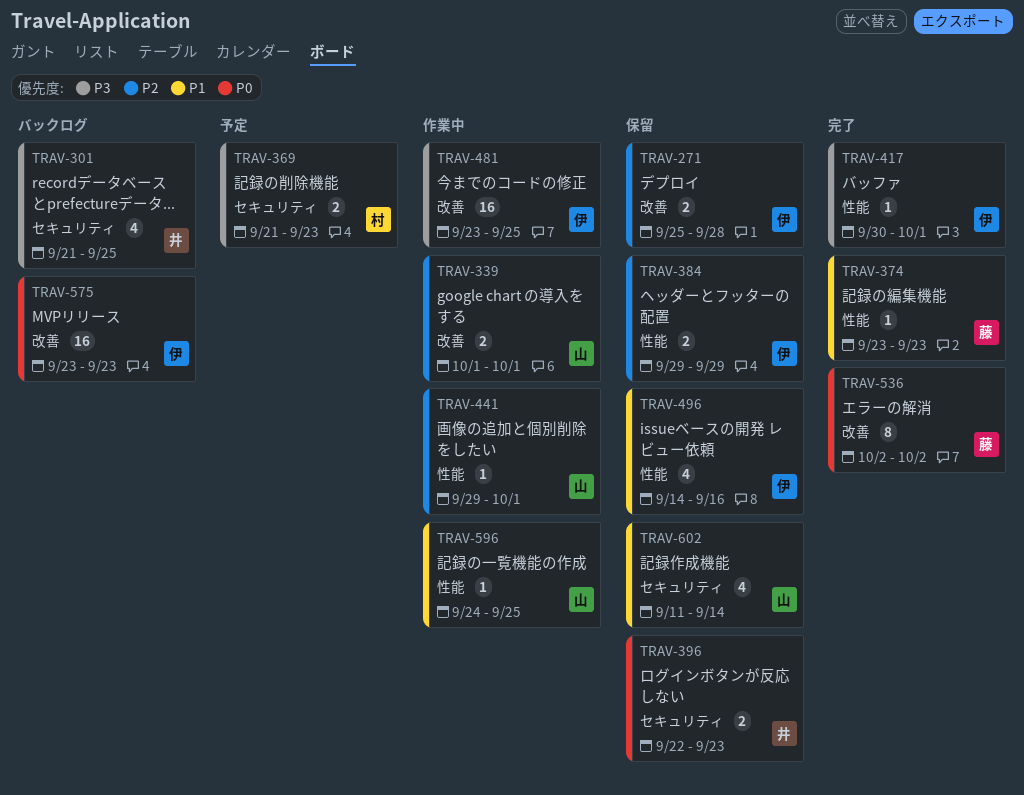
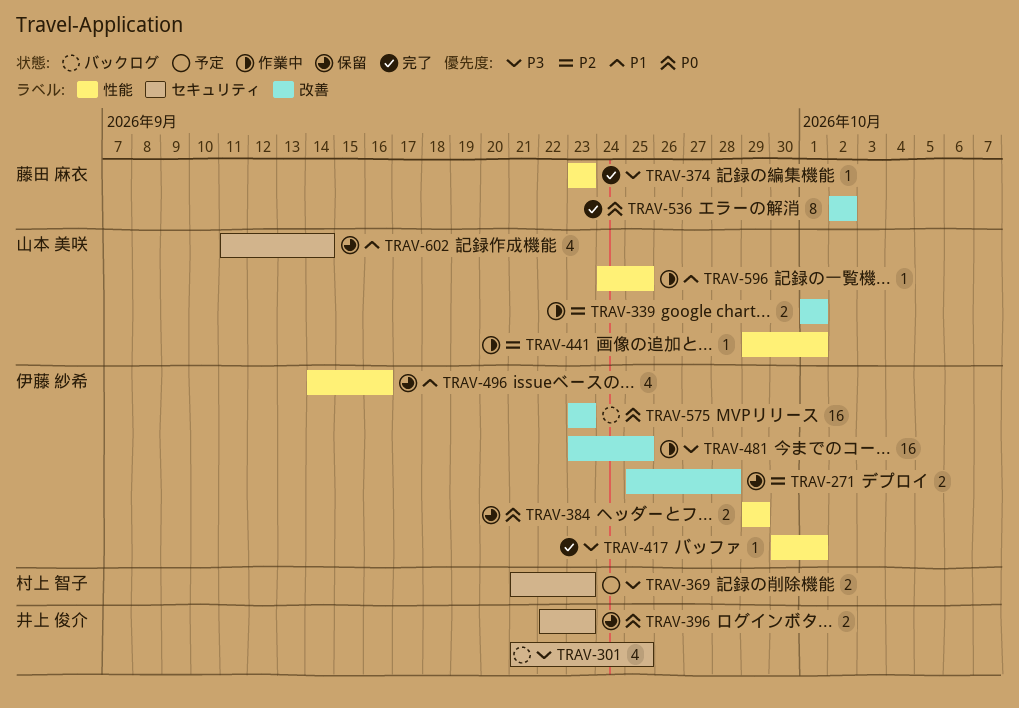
TRAV-374, priority: P1 -> P3
TRAV-384, priority: P2 -> P0

